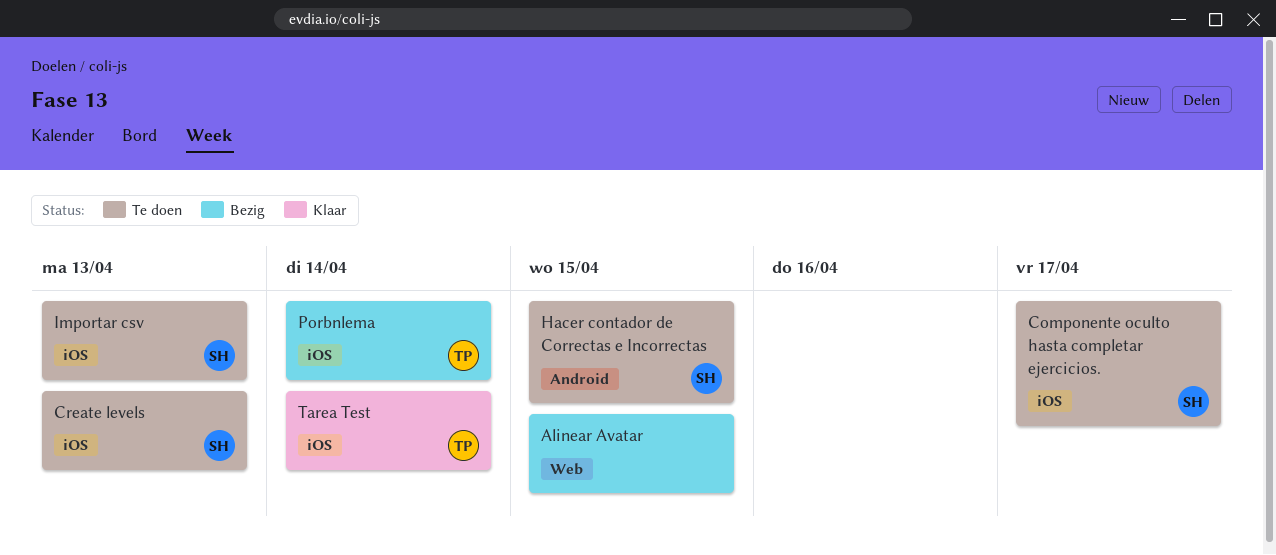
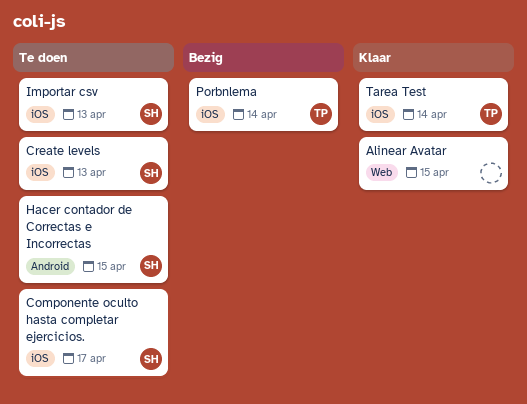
Alinear Avatar, status: Bezig -> Klaar

